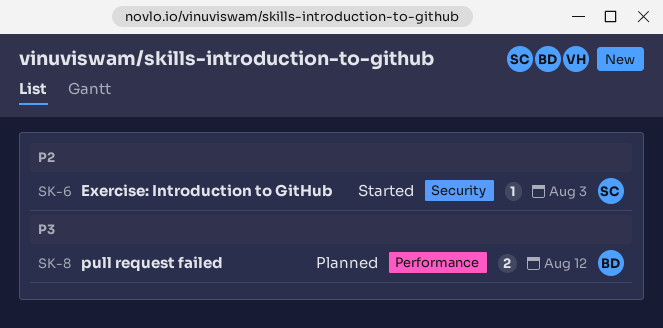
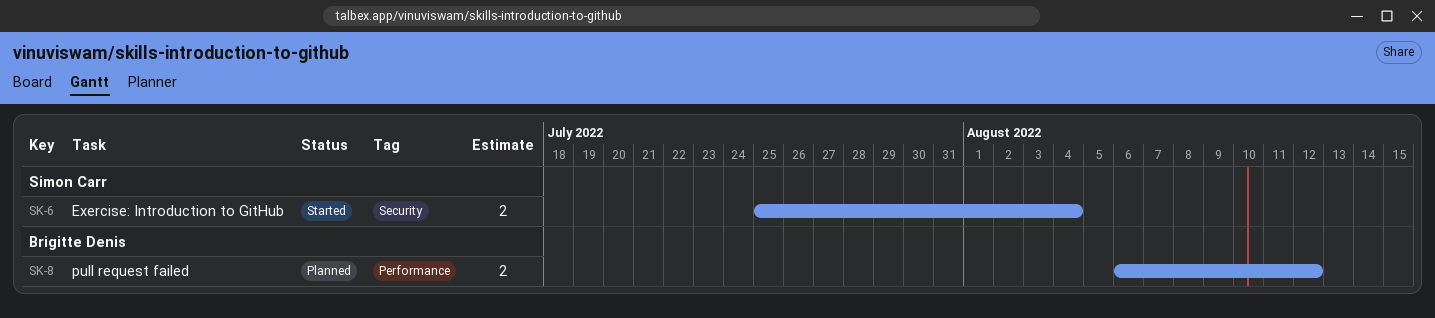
SK-6, estimate: 1 -> 2
SK-6, due: Aug 3 -> Aug 4

